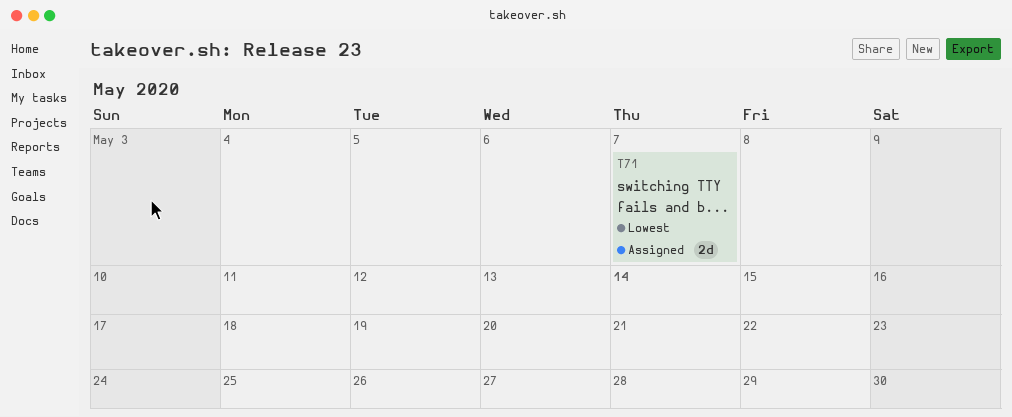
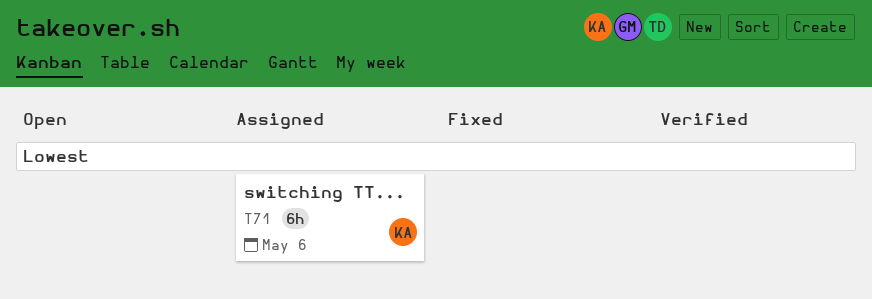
T71, estimate: 2d -> 6h
T71, due: May 7 -> May 6

